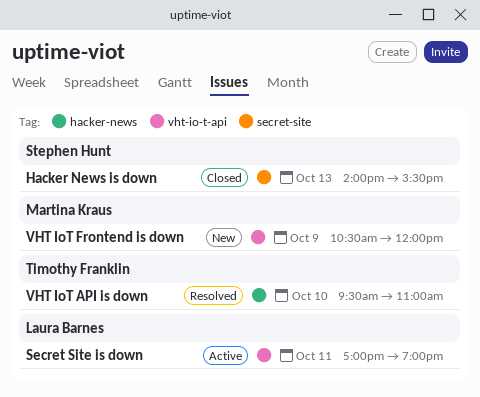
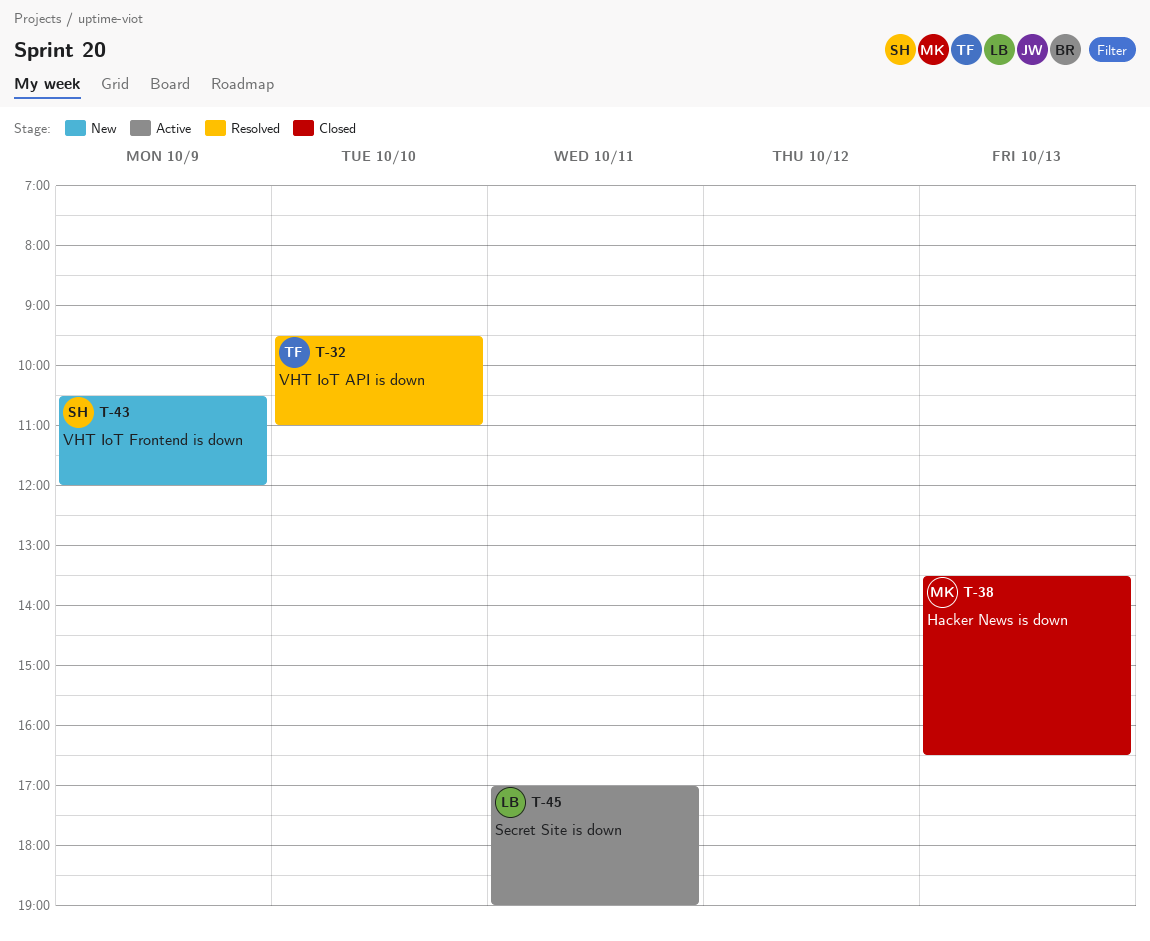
Hacker News is down, owner: Stephen Hunt -> Martina Kraus
Hacker News is down, begins: 14:00 -> 13:30
Hacker News is down, ends: 15:30 -> 16:30
VHT IoT Frontend is down, owner: Martina Kraus -> Stephen Hunt

